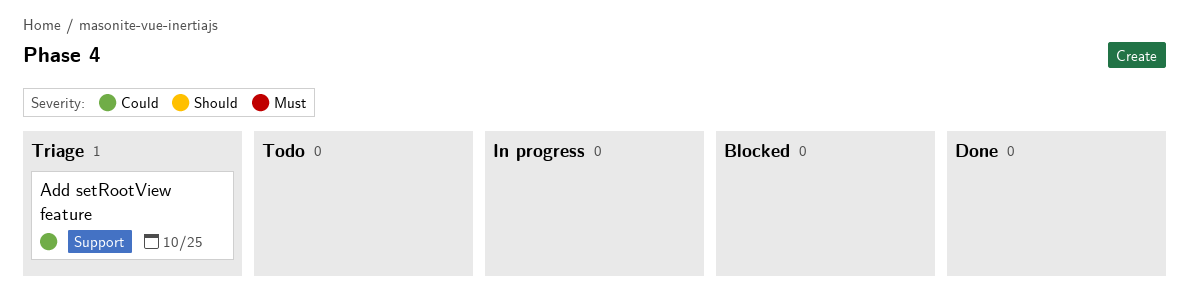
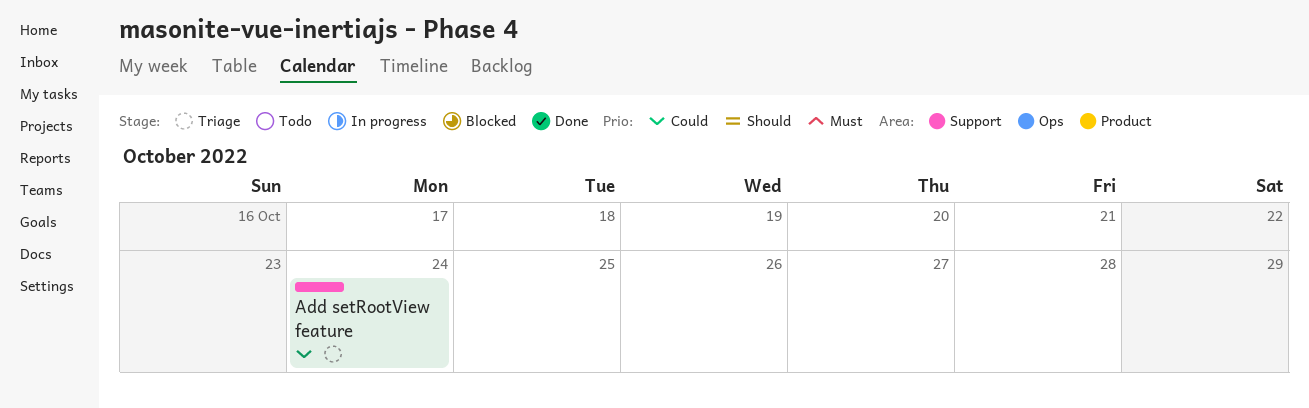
Add setRootView feature, due: Oct 25 -> Oct 24

